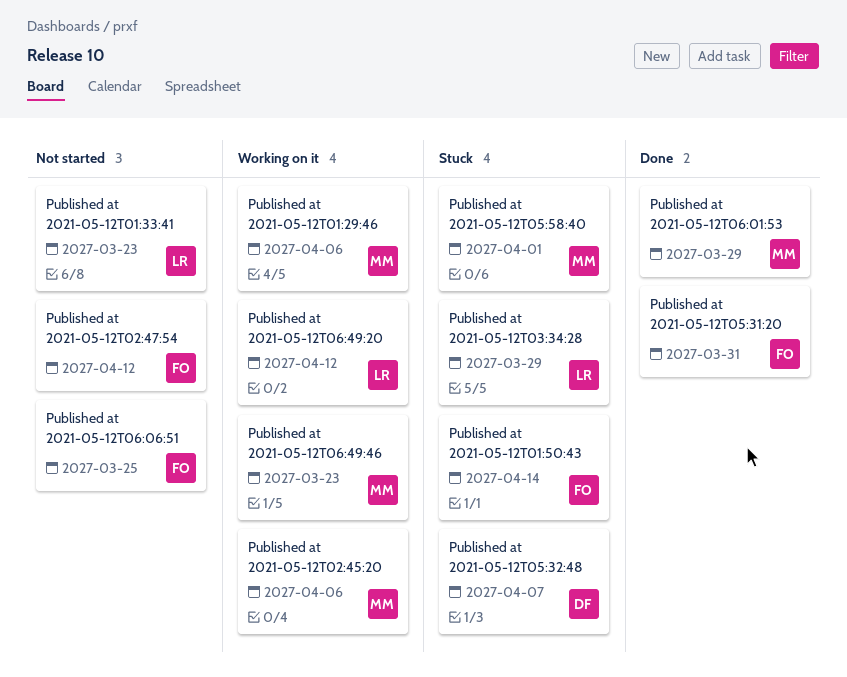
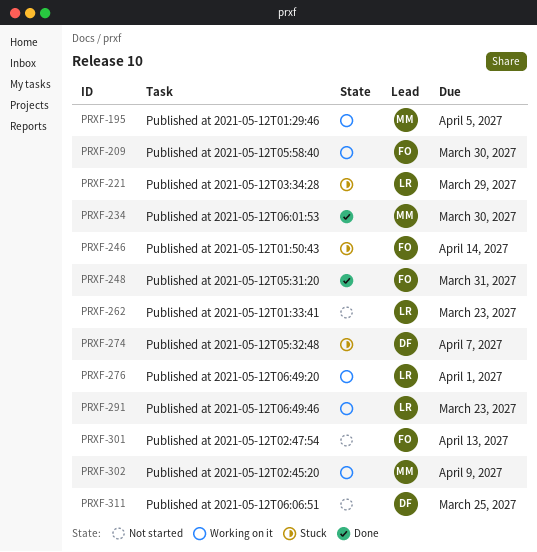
Published at 2021-05-12T01:29:46, due: Apr 6 -> Apr 5
Published at 2021-05-12T02:45:20, due: Apr 6 -> Apr 9
Published at 2021-05-12T02:47:54, due: Apr 12 -> Apr 13
Published at 2021-05-12T05:58:40, status: Stuck -> Working on it
Published at 2021-05-12T05:58:40, owner: MM -> FO
Published at 2021-05-12T05:58:40, due: Apr 1 -> Mar 30
Published at 2021-05-12T06:01:53, due: Mar 29 -> Mar 30
Published at 2021-05-12T06:06:51, owner: FO -> DF
Published at 2021-05-12T06:49:20, due: Apr 12 -> Apr 1
Published at 2021-05-12T06:49:46, owner: MM -> LR

